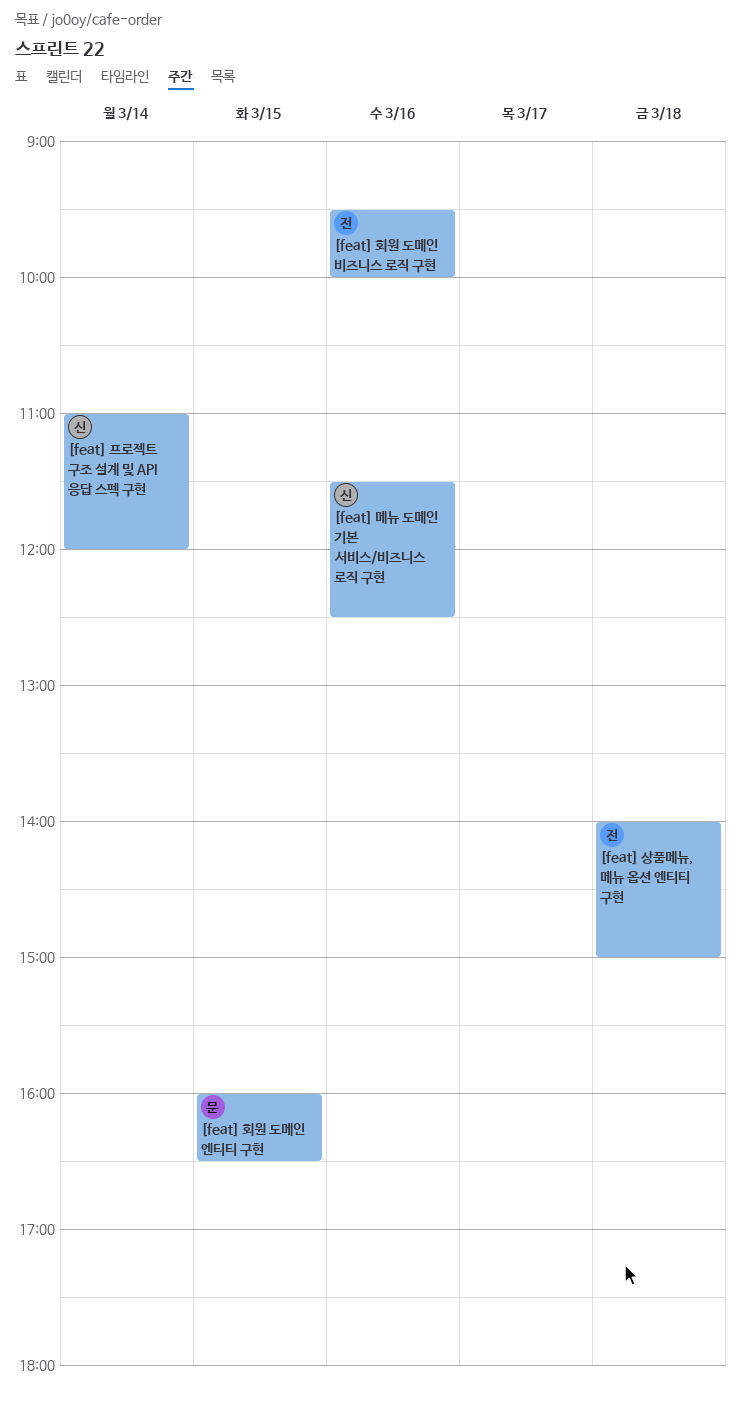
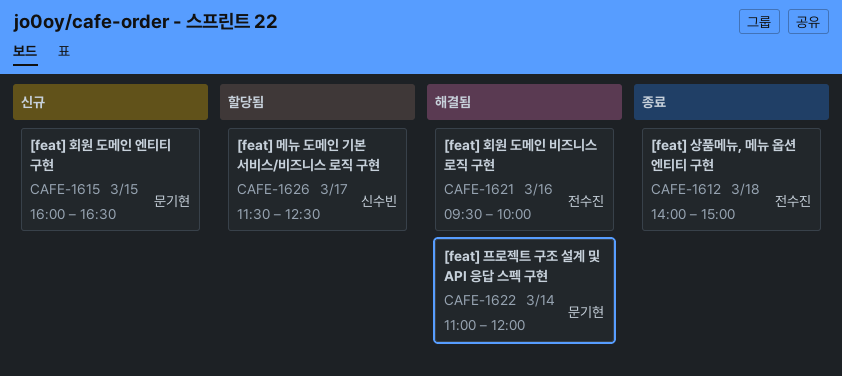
[feat] 메뉴 도메인 기본 서비스/비즈니스 로직 구현, day: Mar 16 -> Mar 17
[feat] 프로젝트 구조 설계 및 API 응답 스펙 구현, owner: 신수빈 -> 문기현

